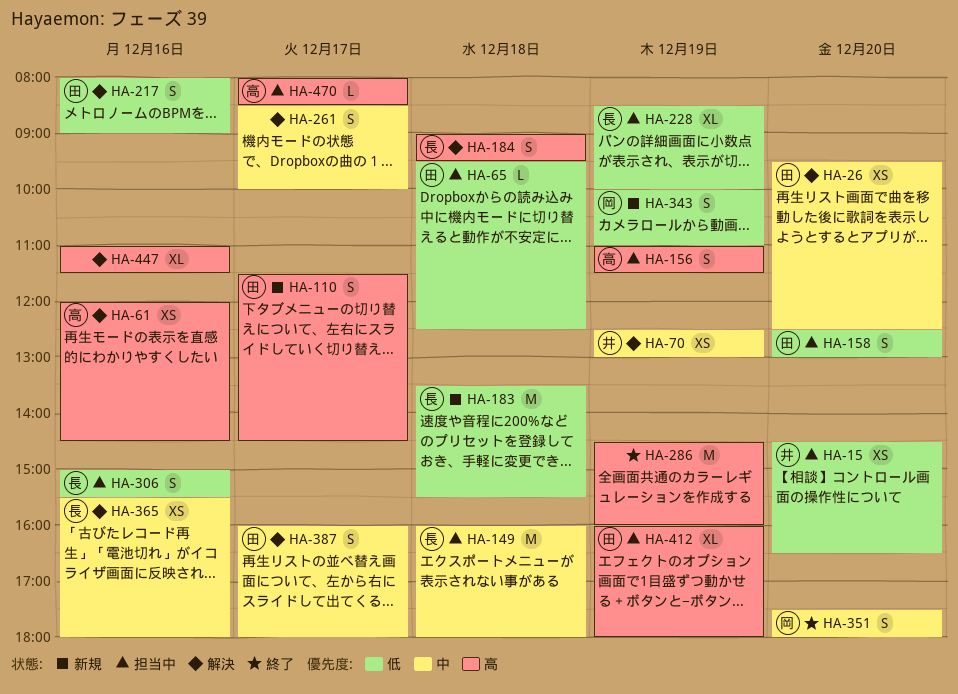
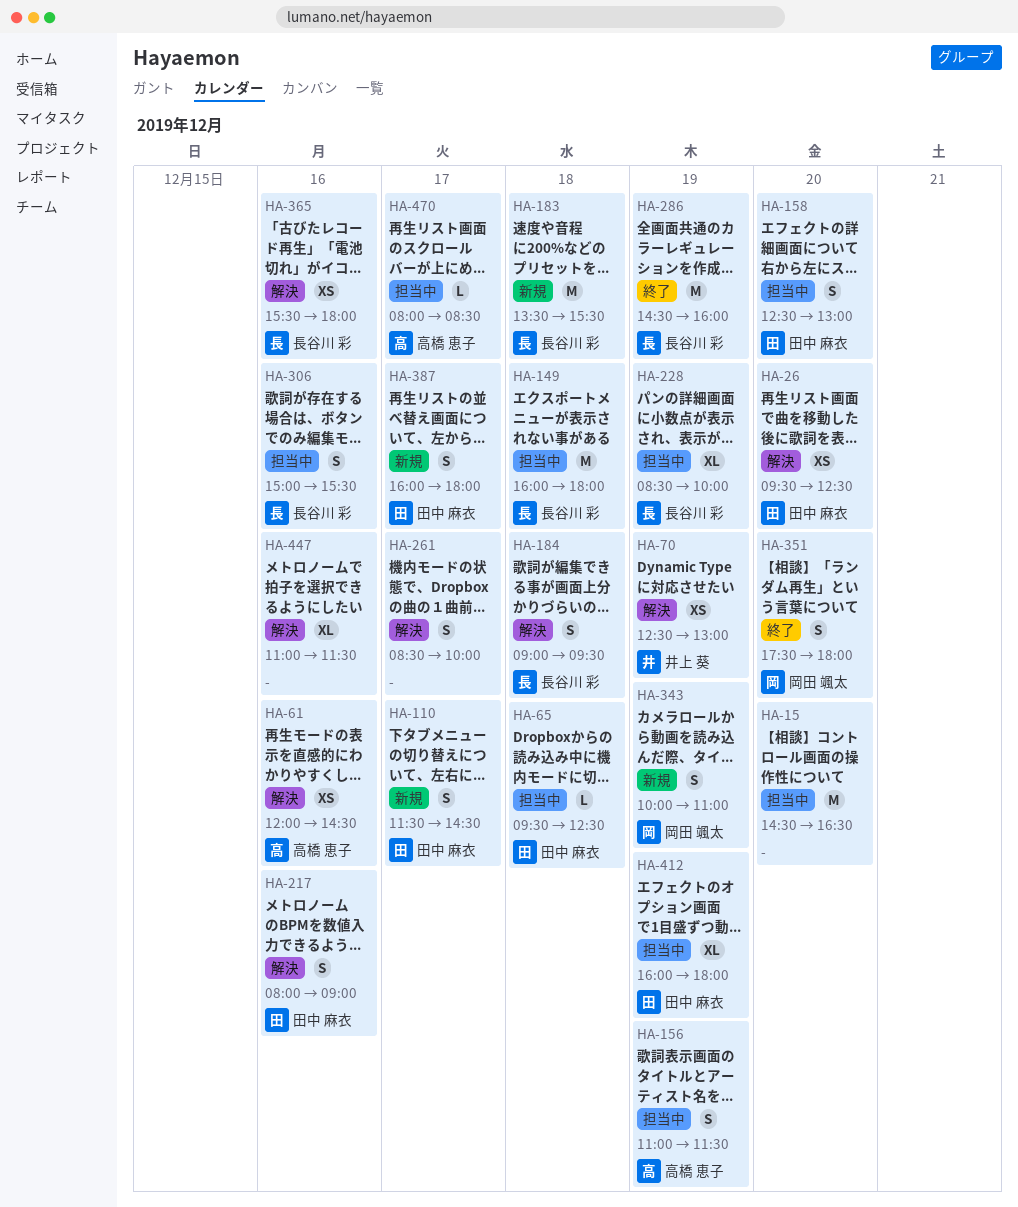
HA-15, owner: 井上 葵 -> none
HA-15, estimate: XS -> M
HA-286, owner: none -> 長谷川 彩
HA-387, status: 解決 -> 新規

